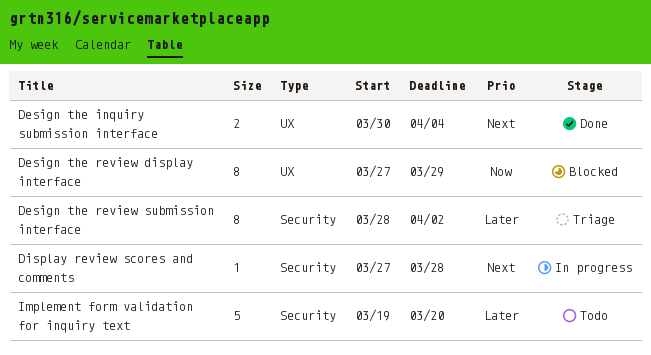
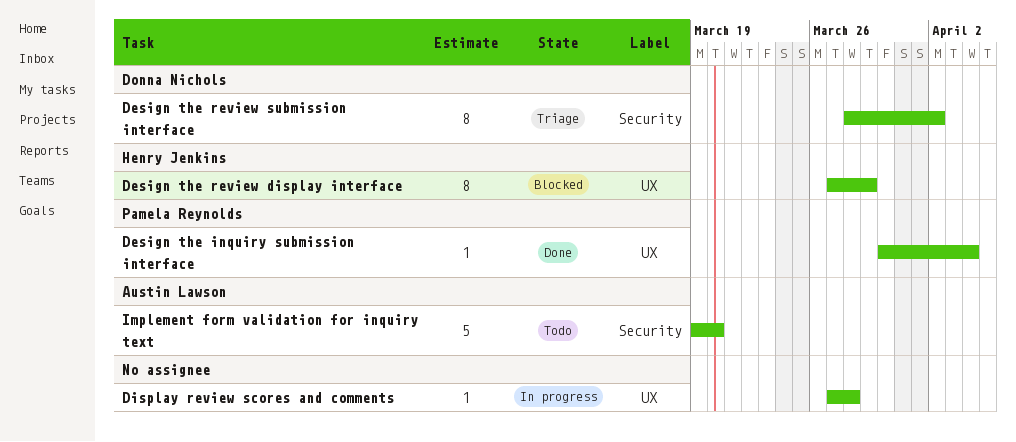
Design the inquiry submission interface, estimate: 2 -> 1
Display review scores and comments, label: Security -> UX

